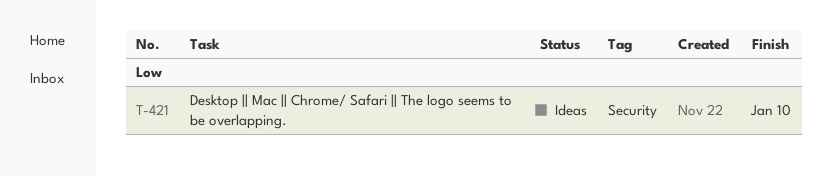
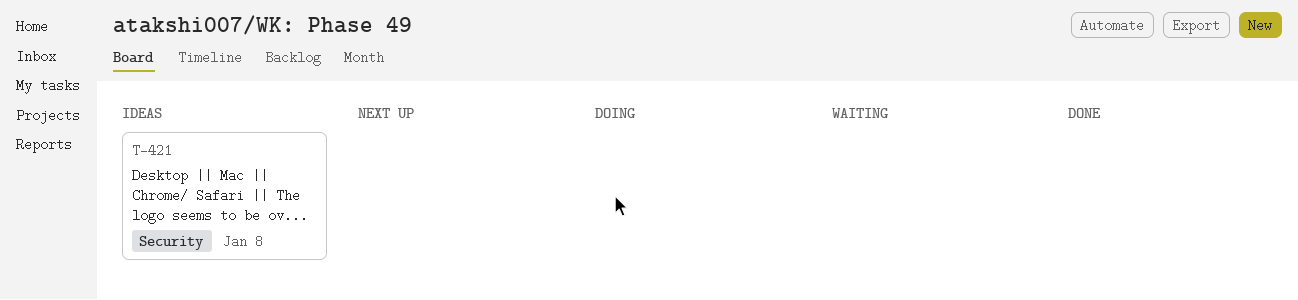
T-421, due: Jan 10 -> Jan 8

